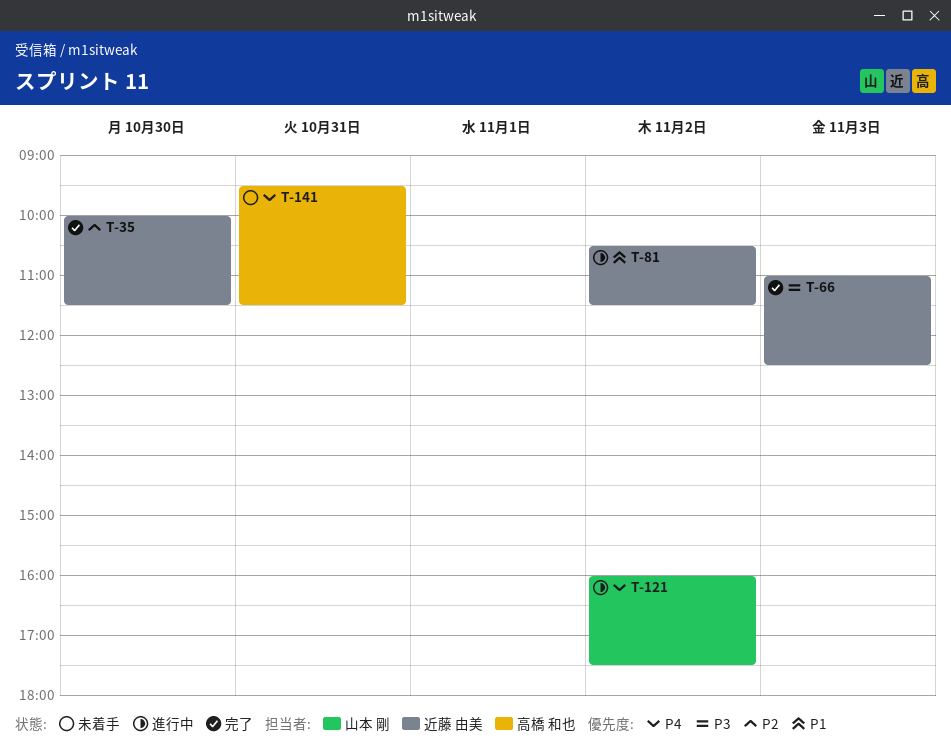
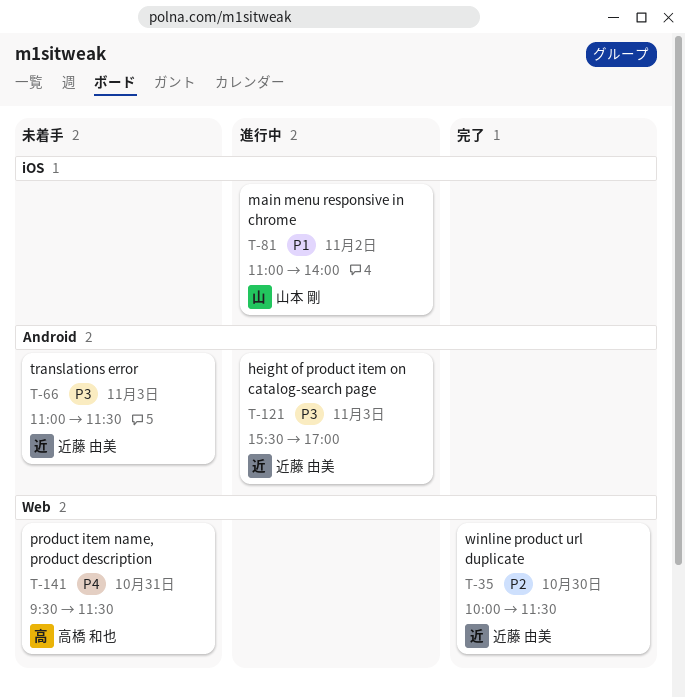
T-66, status: 完了 -> 未着手
T-66, ends: 12:30 -> 11:30
T-81, owner: 近藤 由美 -> 山本 剛
T-81, begins: 10:30 -> 11:00
T-81, ends: 11:30 -> 14:00
T-121, owner: 山本 剛 -> 近藤 由美
T-121, priority: P4 -> P3
T-121, day: Nov 2 -> Nov 3
T-121, begins: 16:00 -> 15:30
T-121, ends: 17:30 -> 17:00

